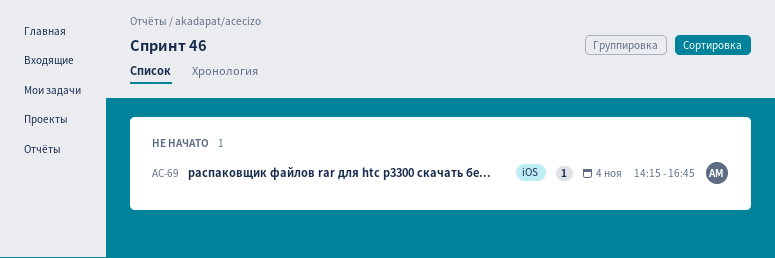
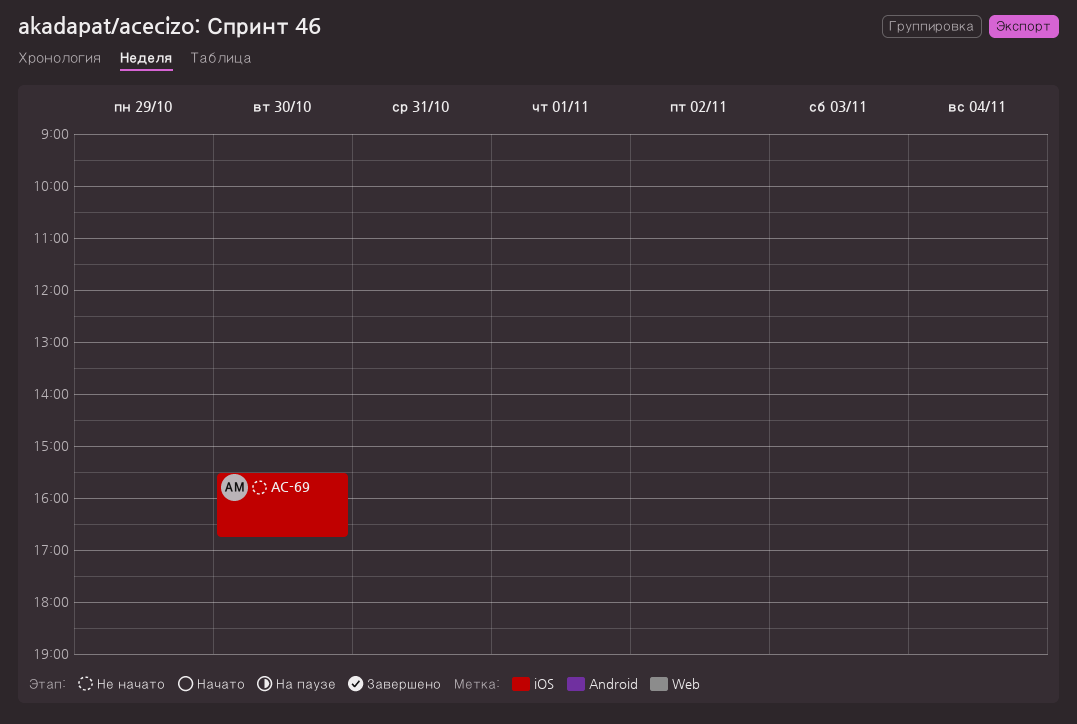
AC-69, day: Nov 4 -> Oct 30
AC-69, begins: 14:15 -> 15:30

